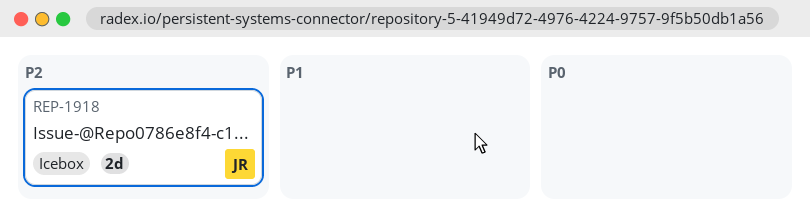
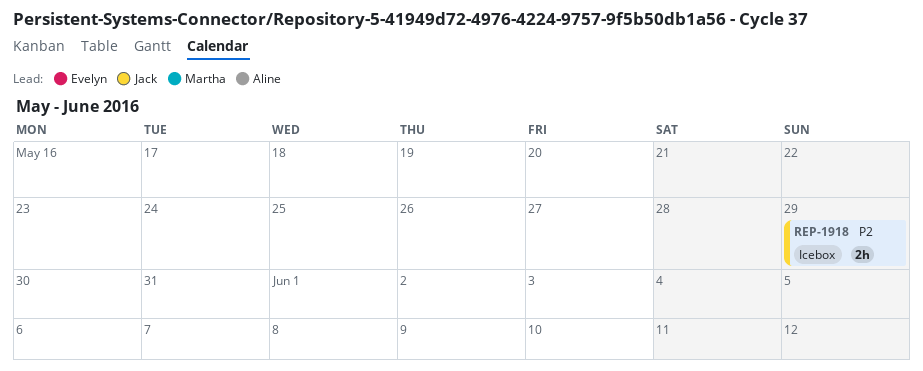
REP-1918, estimate: 2d -> 2h

